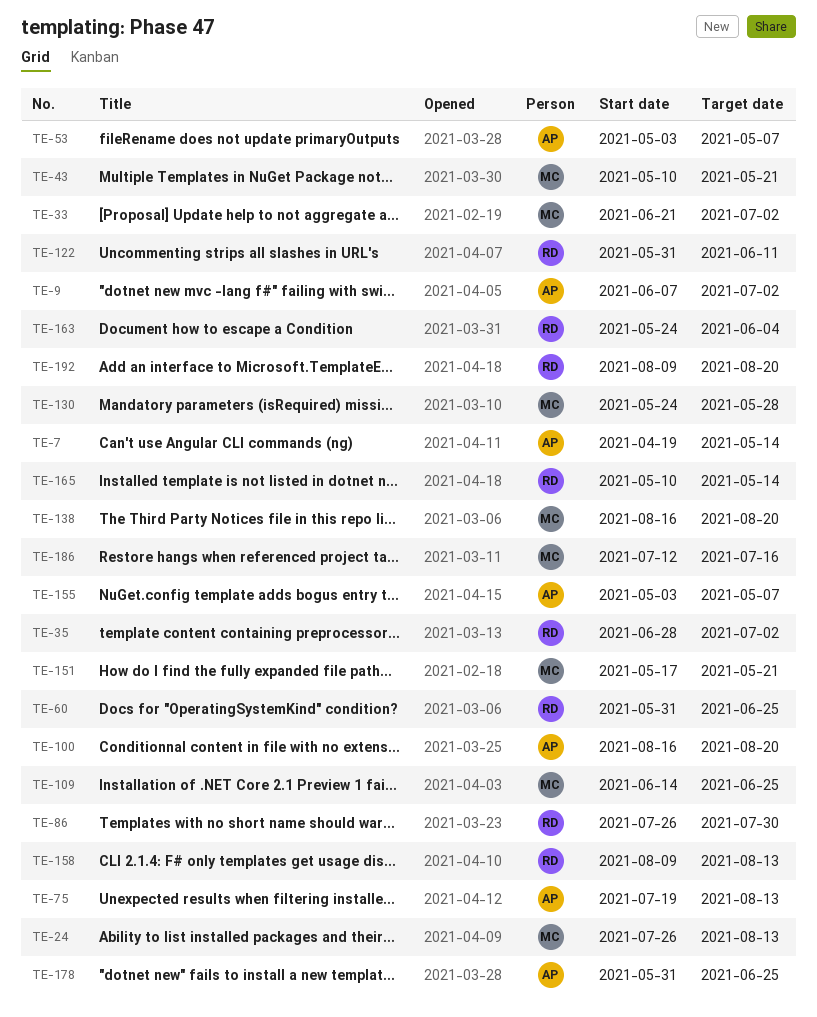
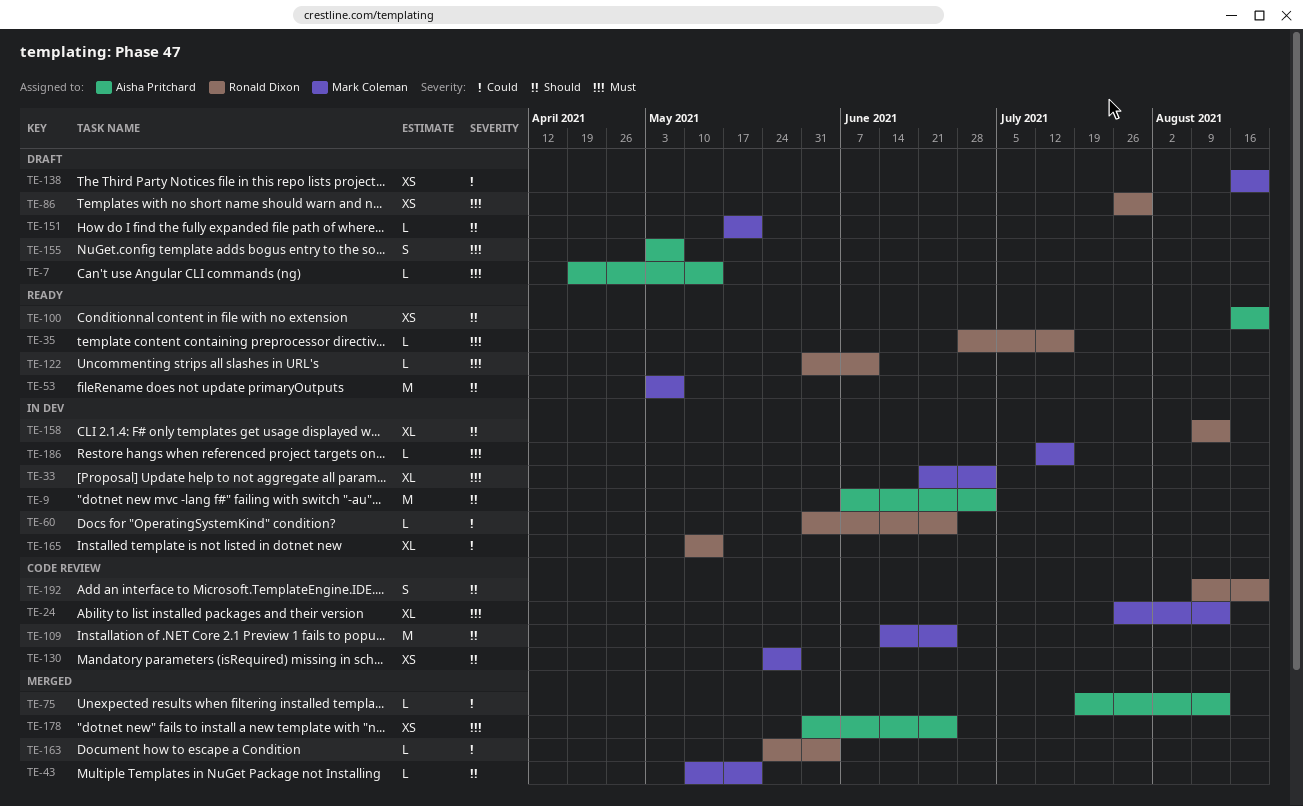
TE-35, due: Jul 2 -> Jul 16
TE-53, owner: Aisha Pritchard -> Mark Coleman

